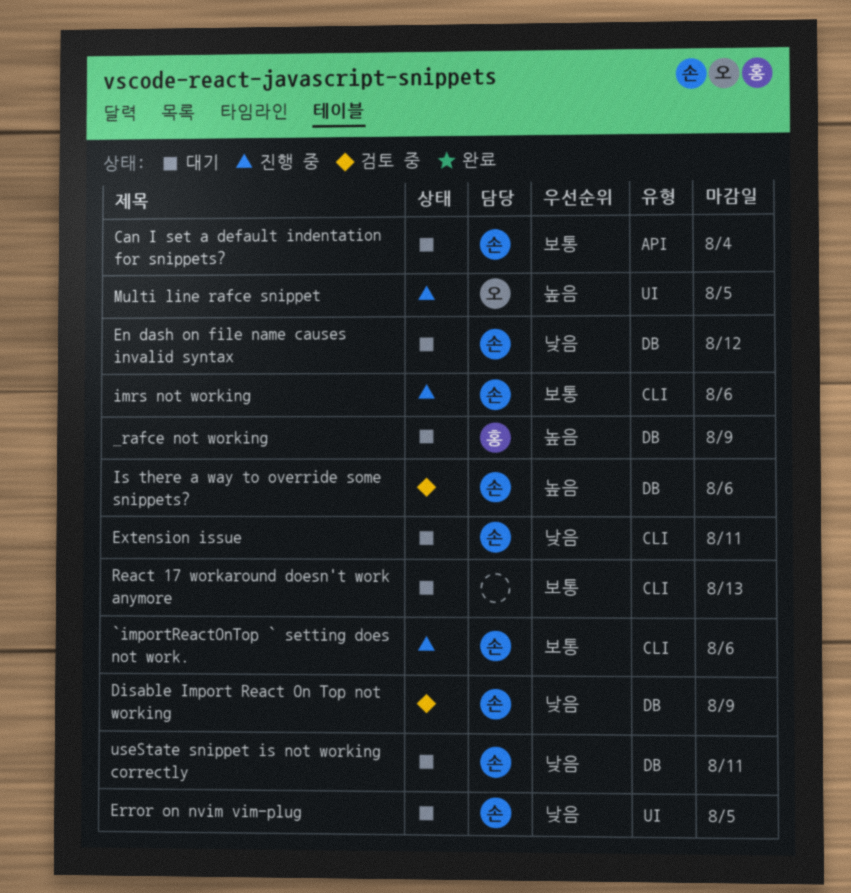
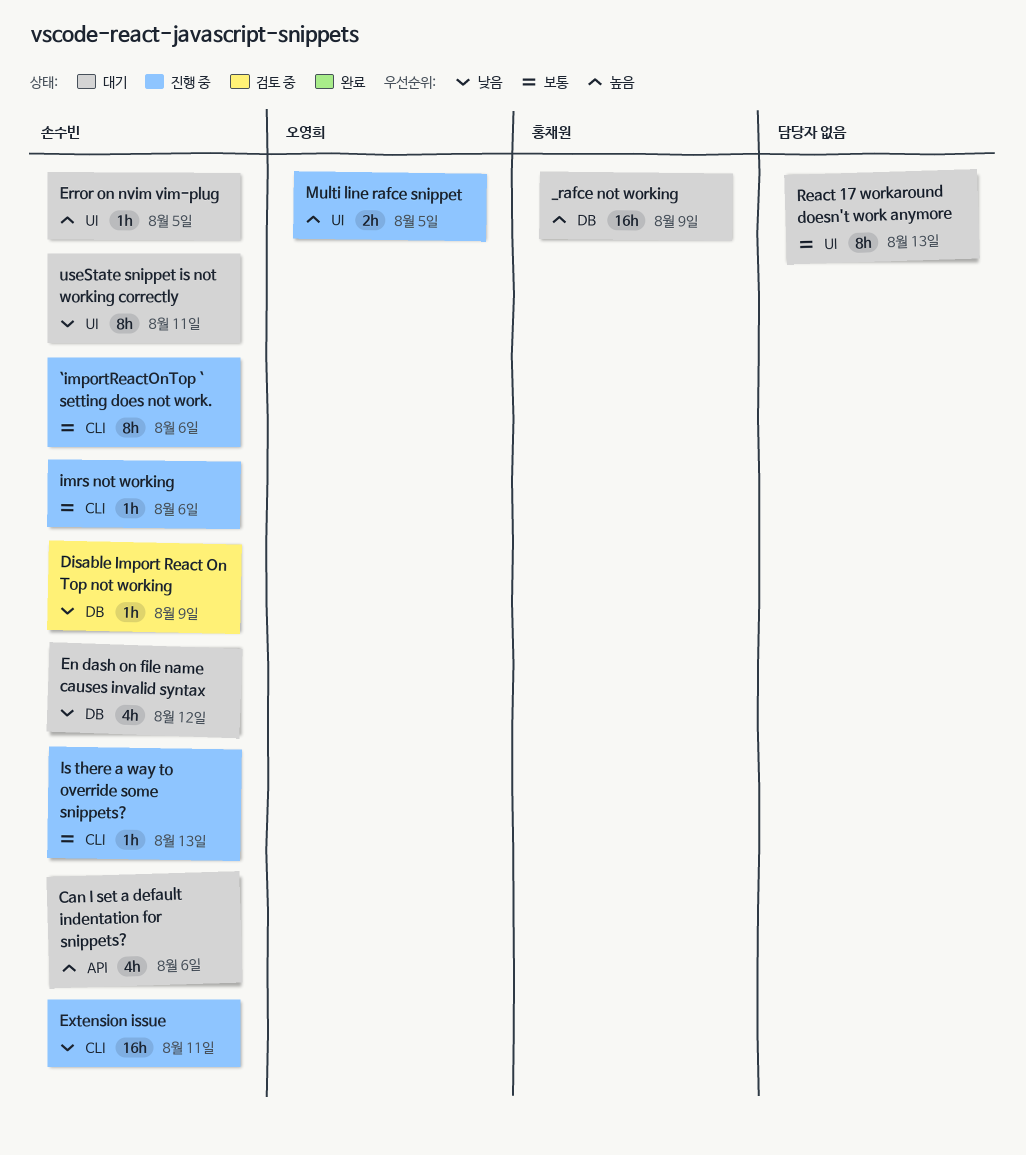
Can I set a default indentation for snippets?, priority: 보통 -> 높음
Can I set a default indentation for snippets?, due: Aug 4 -> Aug 6
Error on nvim vim-plug, priority: 낮음 -> 높음
Extension issue, status: 대기 -> 진행 중
Is there a way to override some snippets?, status: 검토 중 -> 진행 중
Is there a way to override some snippets?, priority: 높음 -> 보통
Is there a way to override some snippets?, label: DB -> CLI
Is there a way to override some snippets?, due: Aug 6 -> Aug 13
React 17 workaround doesn't work anymore, label: CLI -> UI
useState snippet is not working correctly, label: DB -> UI

